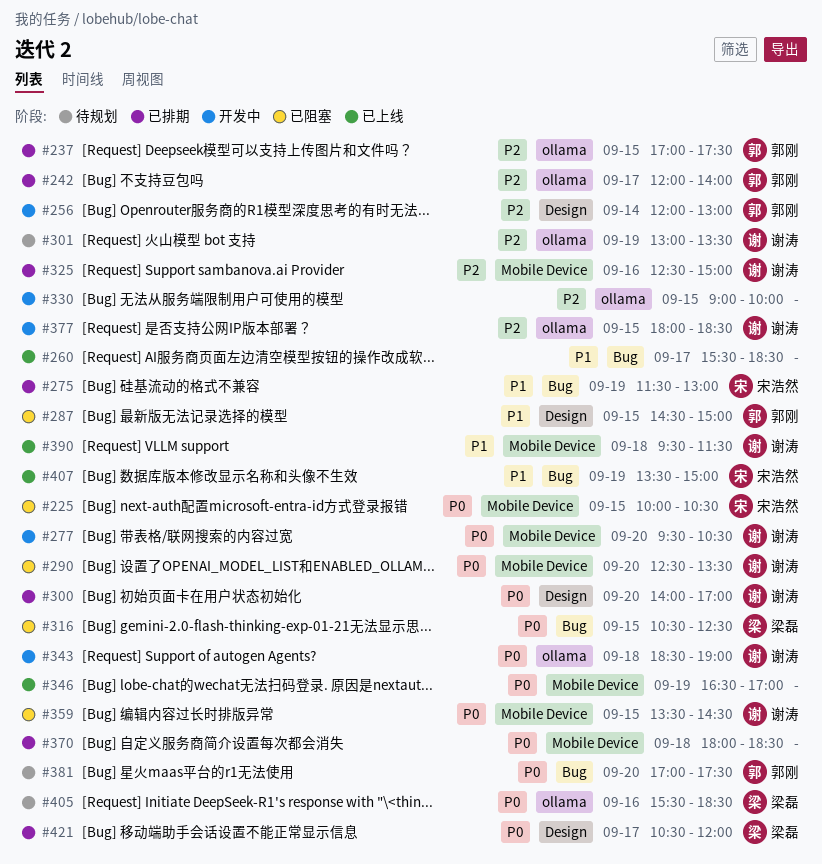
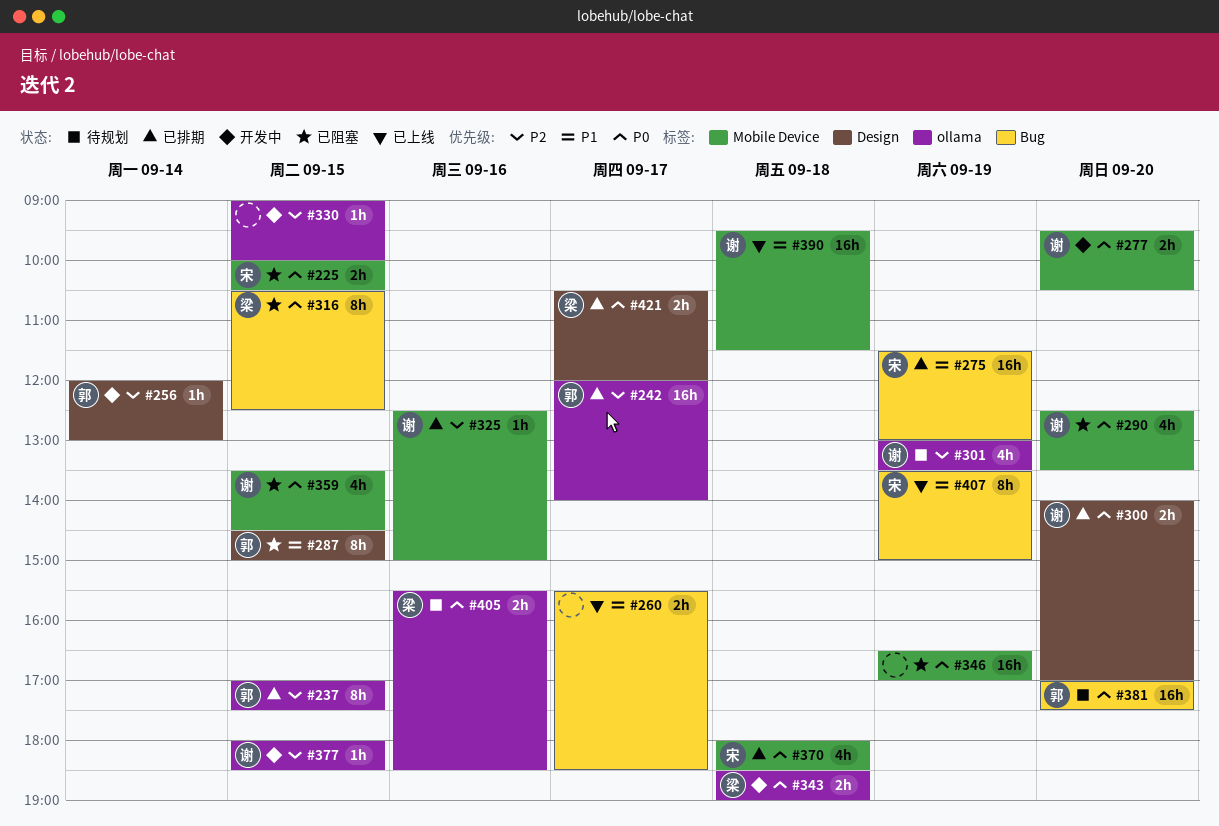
#343, owner: 谢涛 -> 梁磊
#346, status: 已上线 -> 已阻塞
#370, owner: none -> 宋浩然

